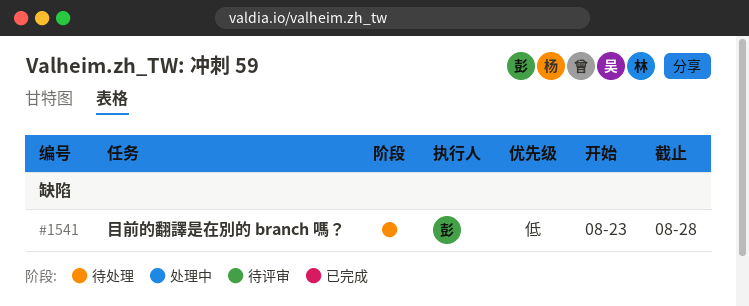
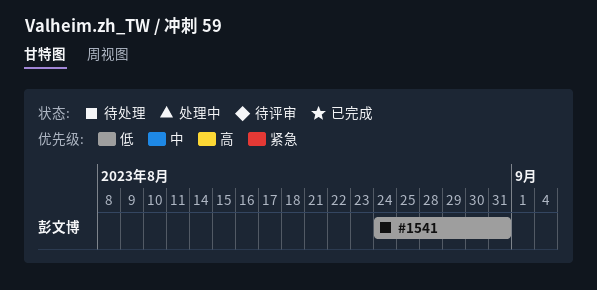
#1541, start: Aug 23 -> Aug 24
#1541, due: Aug 28 -> Aug 31

